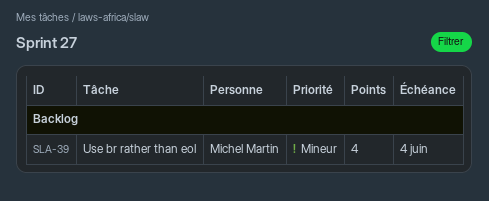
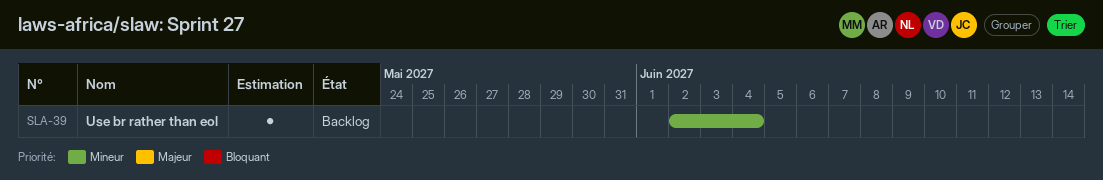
SLA-39, estimate: 4 -> 1

